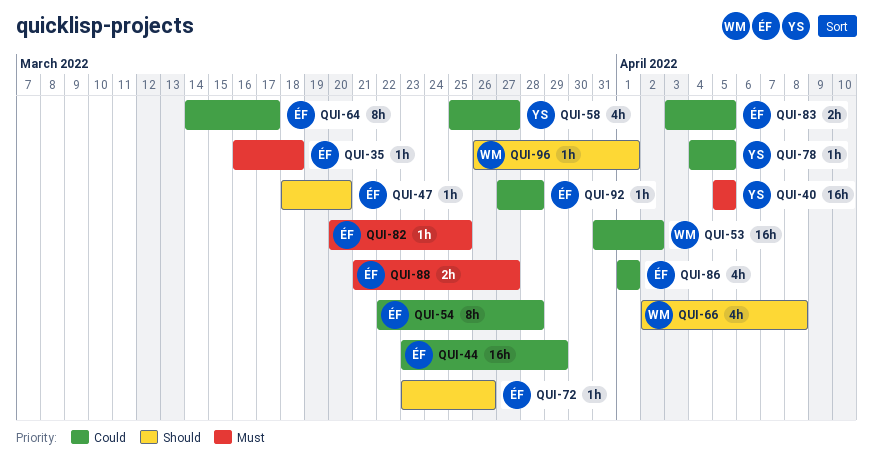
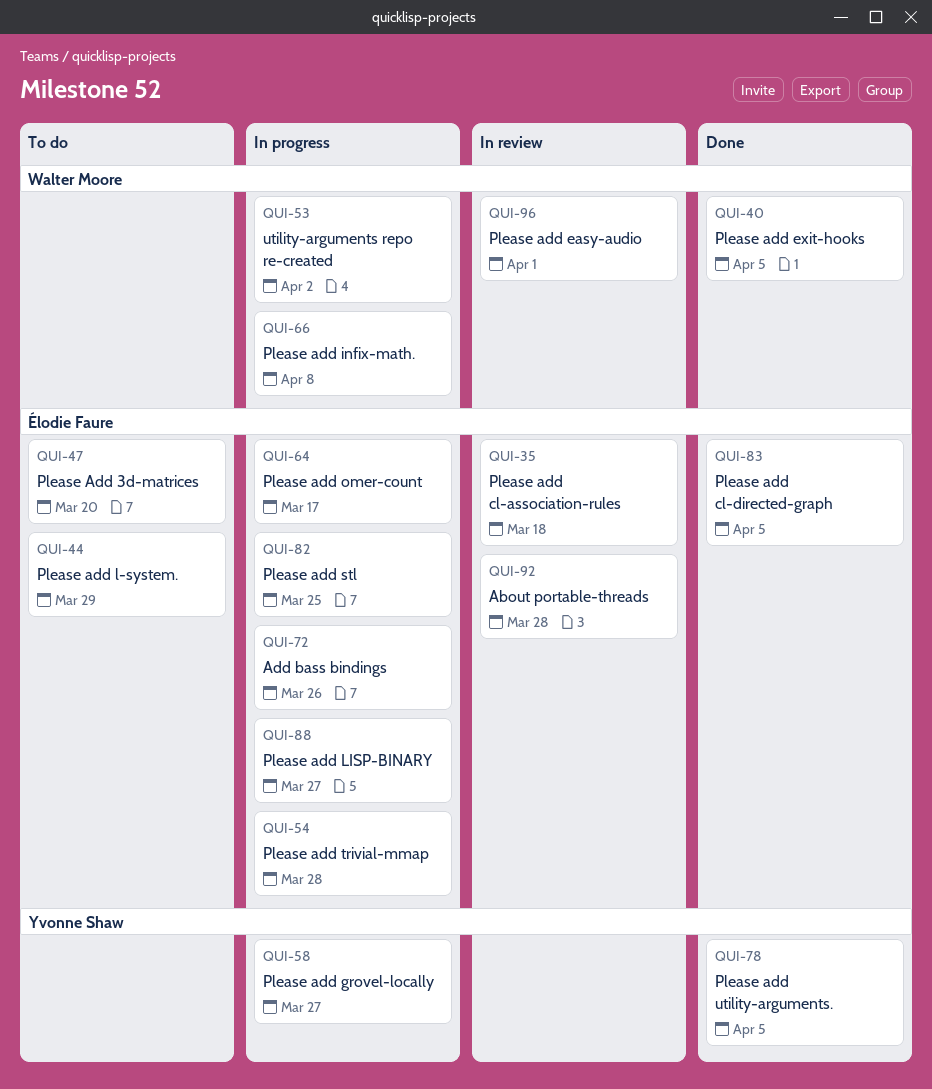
QUI-40, owner: Yvonne Shaw -> Walter Moore
QUI-86: present -> none

